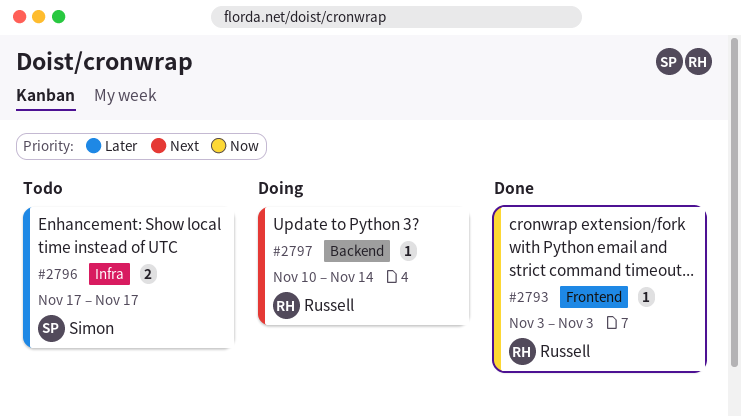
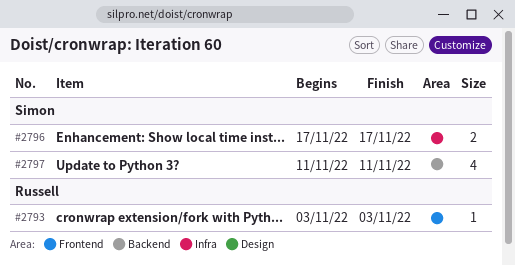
#2797, owner: Russell -> Simon
#2797, estimate: 1 -> 4
#2797, start: Nov 10 -> Nov 11
#2797, due: Nov 14 -> Nov 11

